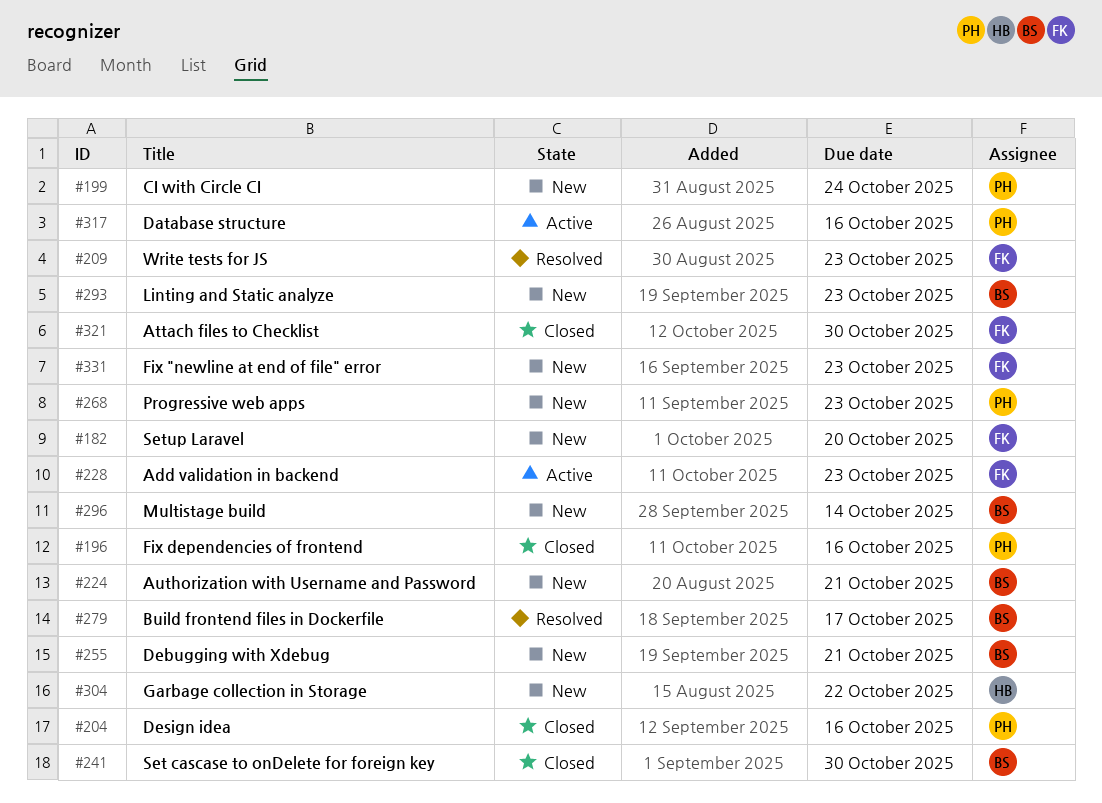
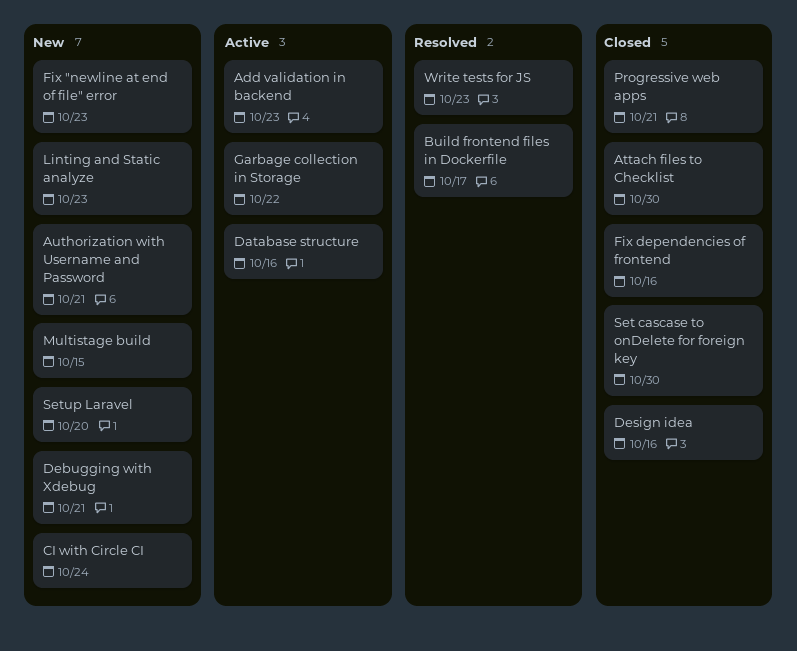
Garbage collection in Storage, status: New -> Active
Multistage build, due: Oct 14 -> Oct 15
Progressive web apps, status: New -> Closed
Progressive web apps, due: Oct 23 -> Oct 21

